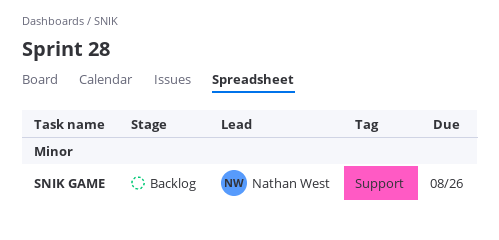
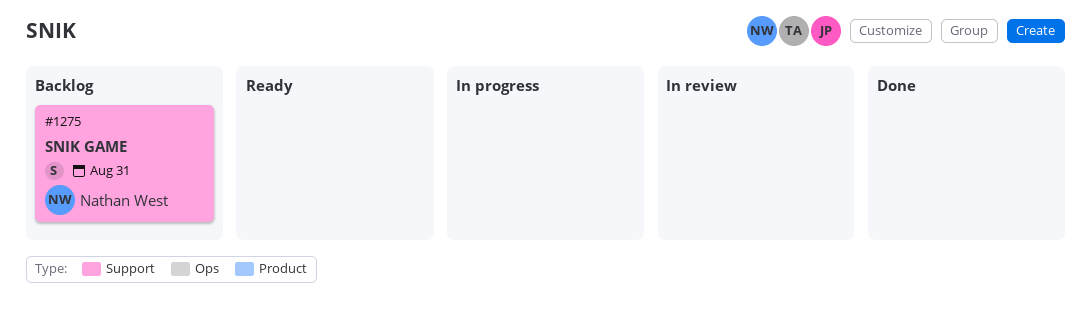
SNIK GAME, due: Aug 26 -> Aug 31

